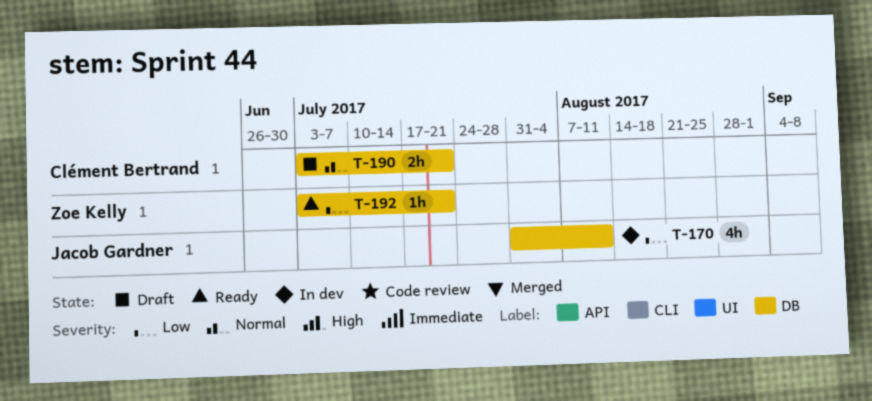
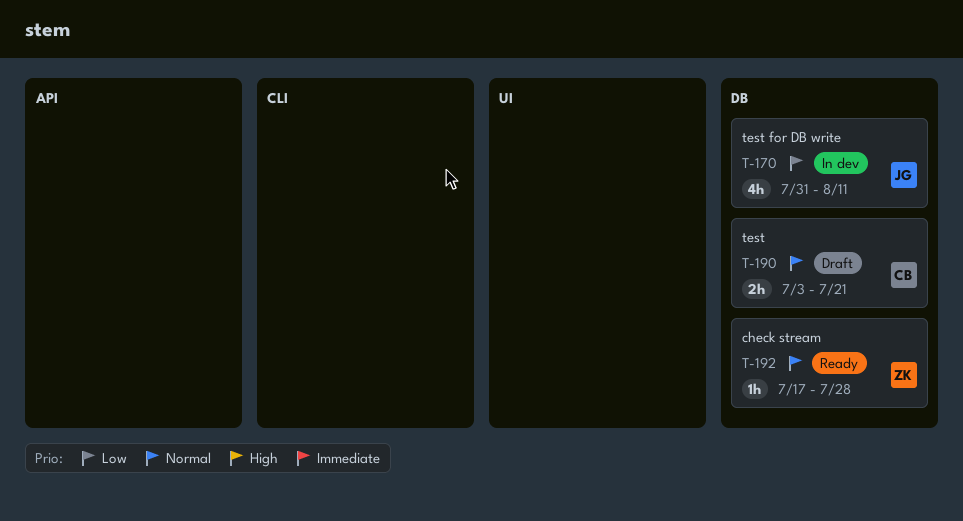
T-192, priority: Low -> Normal
T-192, start: Jul 3 -> Jul 17
T-192, due: Jul 21 -> Jul 28

